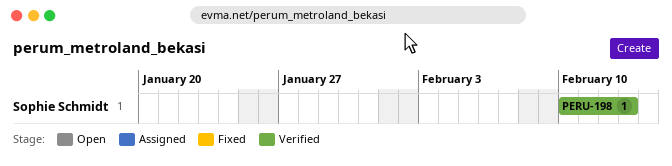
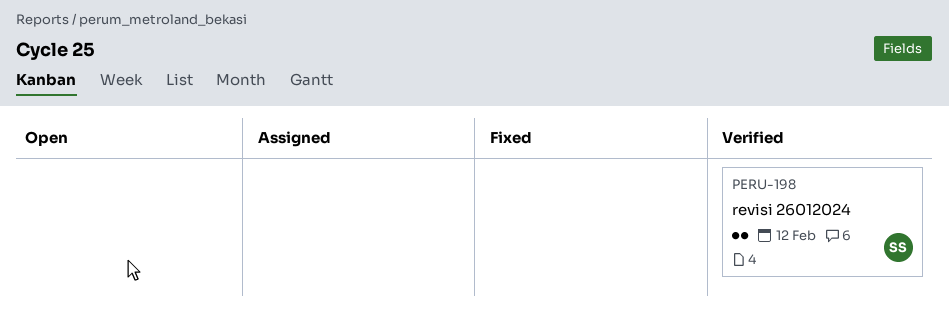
PERU-198, estimate: 1 -> 2
PERU-198, due: Feb 13 -> Feb 12

